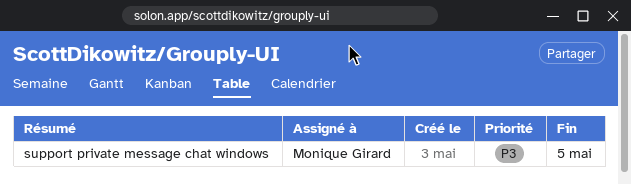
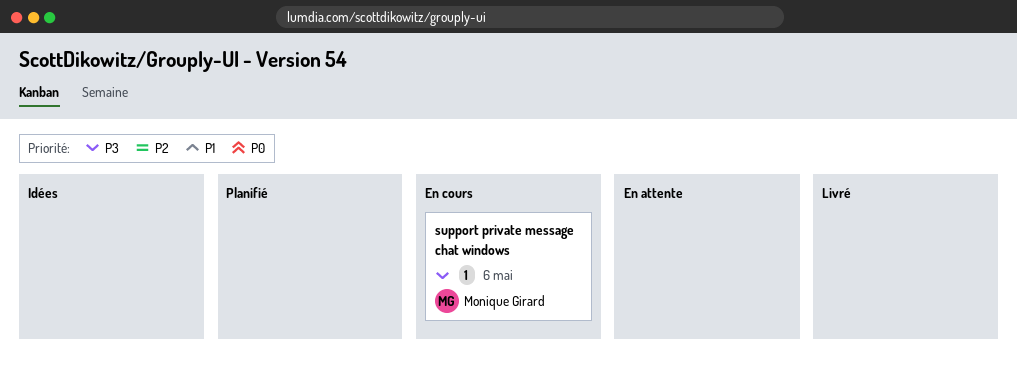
support private message chat windows, due: May 5 -> May 6

